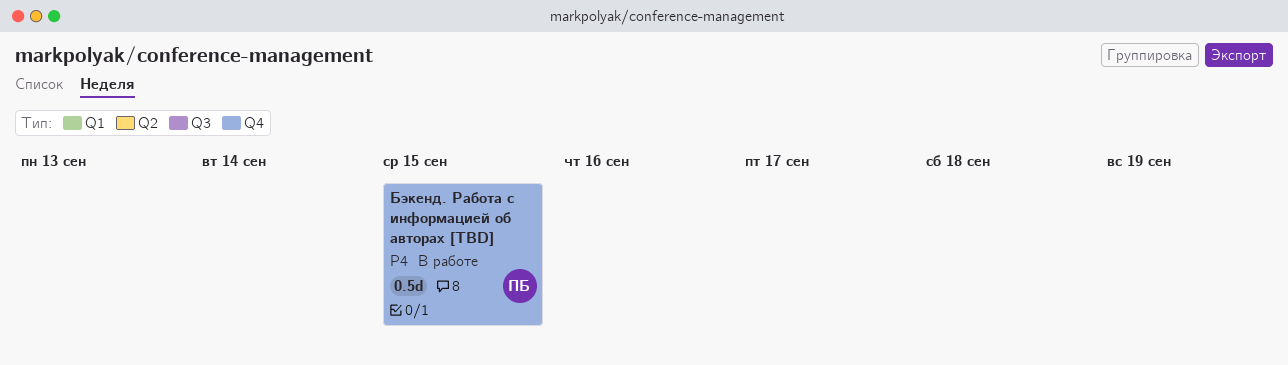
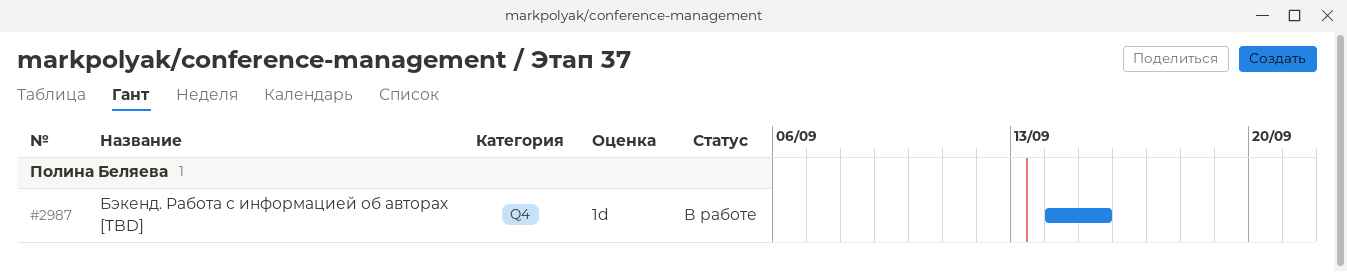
Бэкенд. Работа с информацией об авторах [TBD], estimate: 0.5d -> 1d

